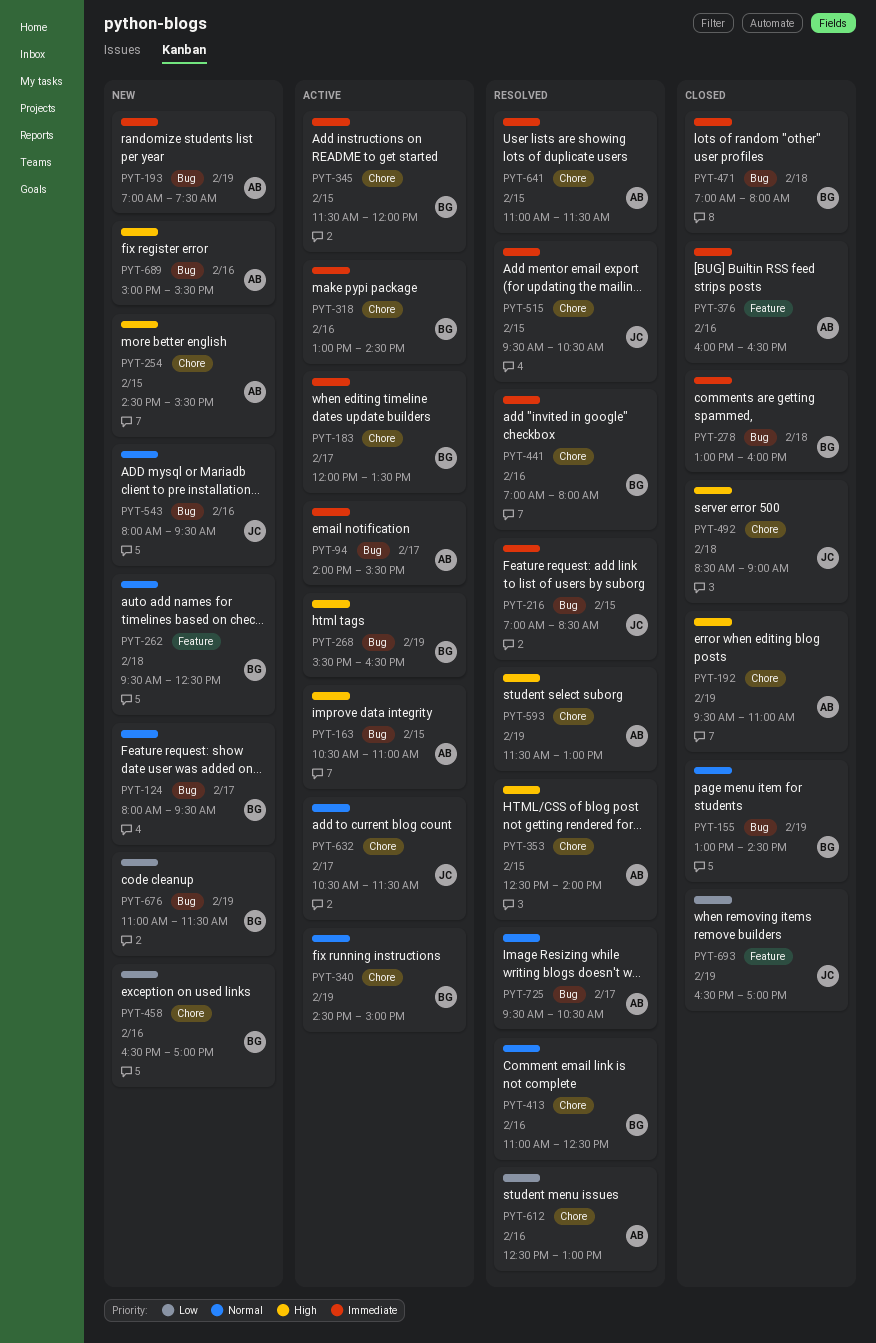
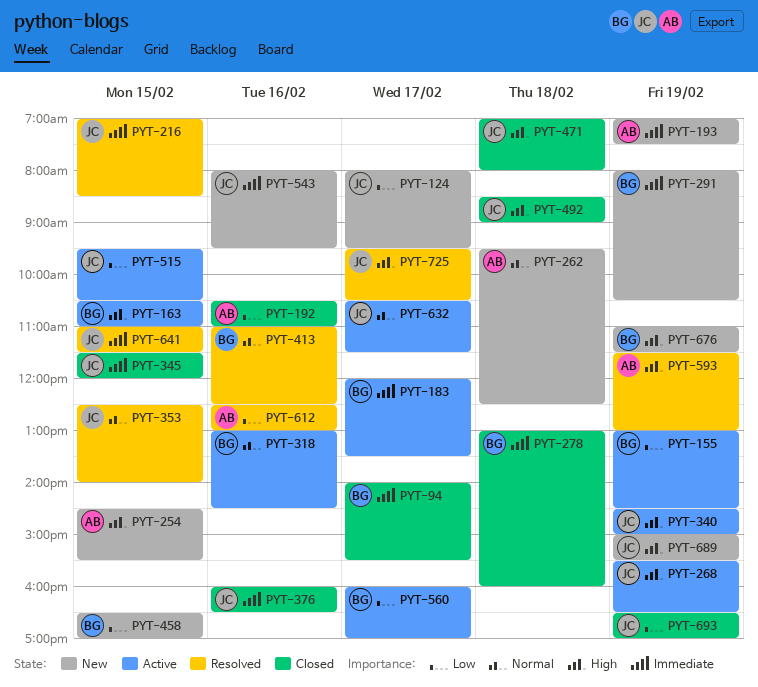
PYT-94, status: Active -> Closed
PYT-94, owner: AB -> BG
PYT-124, owner: BG -> JC
PYT-124, priority: Normal -> Low
PYT-155, status: Closed -> Active
PYT-155, priority: Normal -> Low
PYT-163, owner: AB -> BG
PYT-192, priority: High -> Low
PYT-192, day: Feb 19 -> Feb 16
PYT-192, begins: 09:30 -> 10:30
PYT-262, owner: BG -> AB
PYT-268, owner: BG -> JC
PYT-291: none -> present
PYT-318, priority: Immediate -> Normal
PYT-340, owner: BG -> JC
PYT-340, priority: Normal -> High
PYT-345, status: Active -> Closed
PYT-345, owner: BG -> JC
PYT-353, owner: AB -> JC
PYT-353, priority: High -> Normal
PYT-376, owner: AB -> JC
PYT-441: present -> none
PYT-458, day: Feb 16 -> Feb 15
PYT-471, owner: BG -> JC
PYT-471, priority: Immediate -> High
PYT-515, status: Resolved -> Active
PYT-515, priority: Immediate -> Low
PYT-543, priority: Normal -> Immediate
PYT-560: none -> present
PYT-641, owner: AB -> JC
PYT-676, priority: Low -> High
PYT-689, owner: AB -> JC
PYT-689, day: Feb 16 -> Feb 19
PYT-725, owner: AB -> JC
PYT-725, priority: Normal -> High

